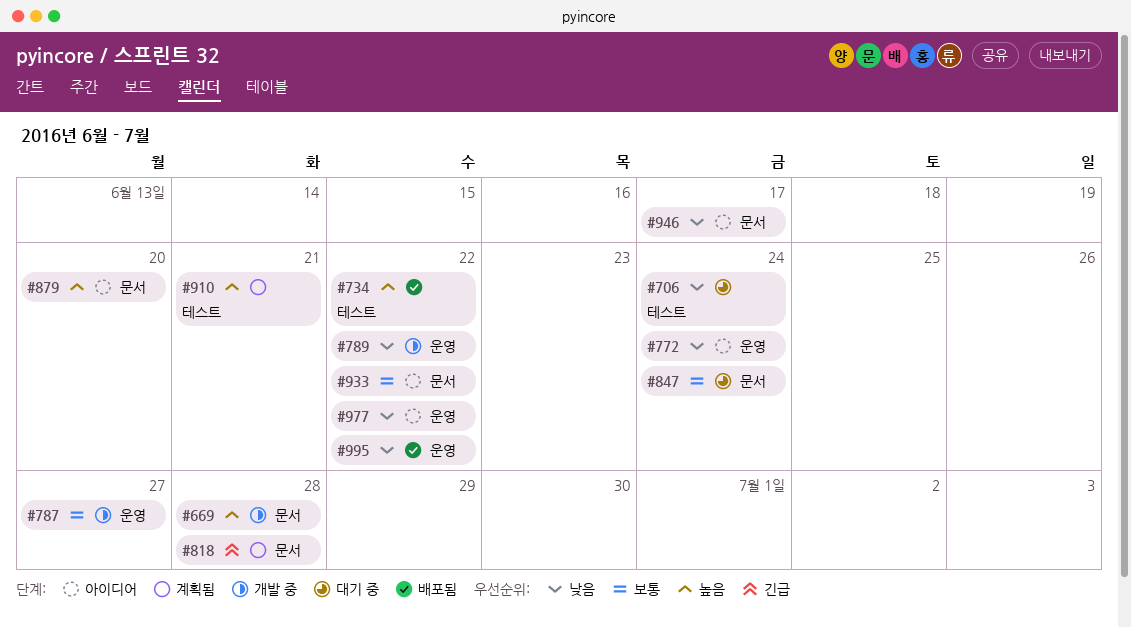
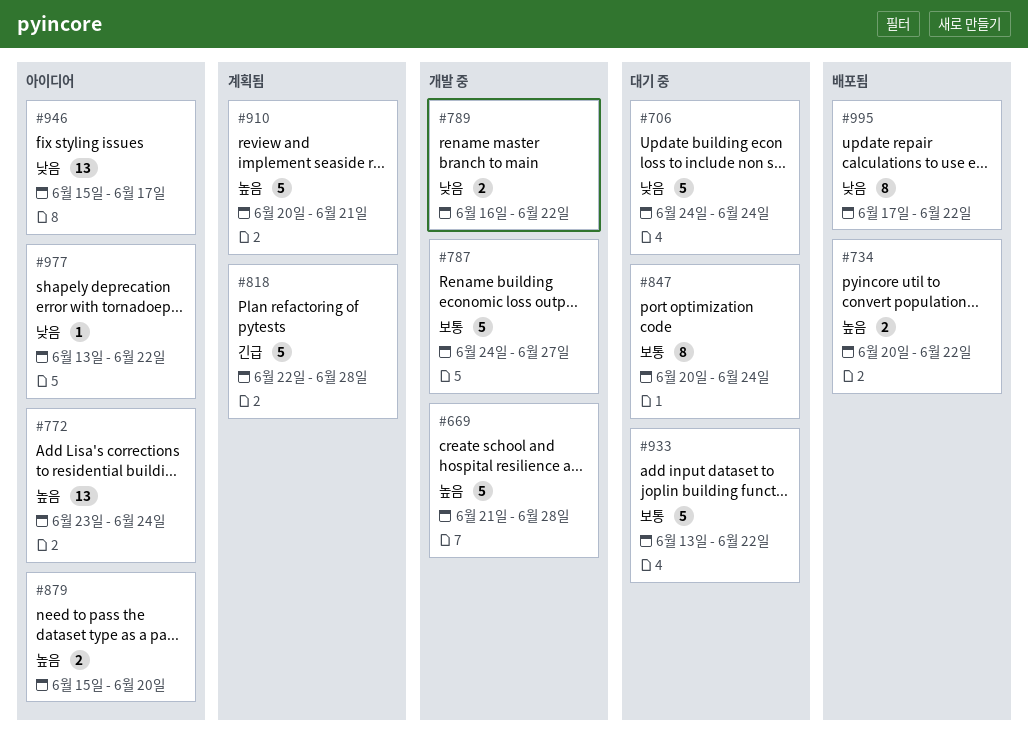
#772, priority: 낮음 -> 높음
#933, status: 아이디어 -> 대기 중

